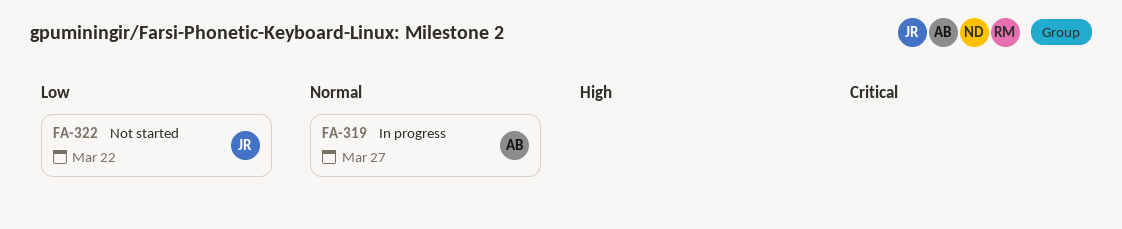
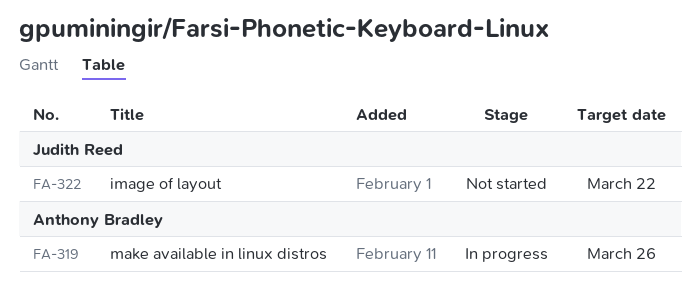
FA-319, due: Mar 27 -> Mar 26

